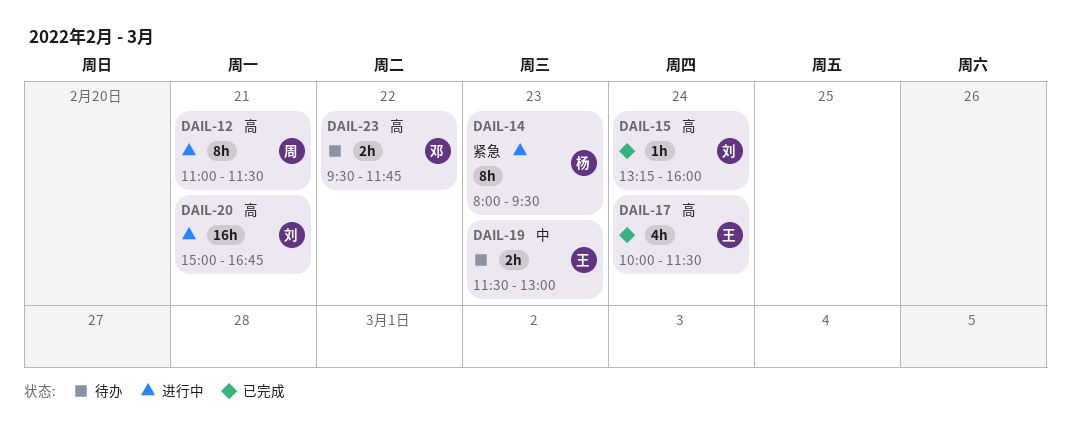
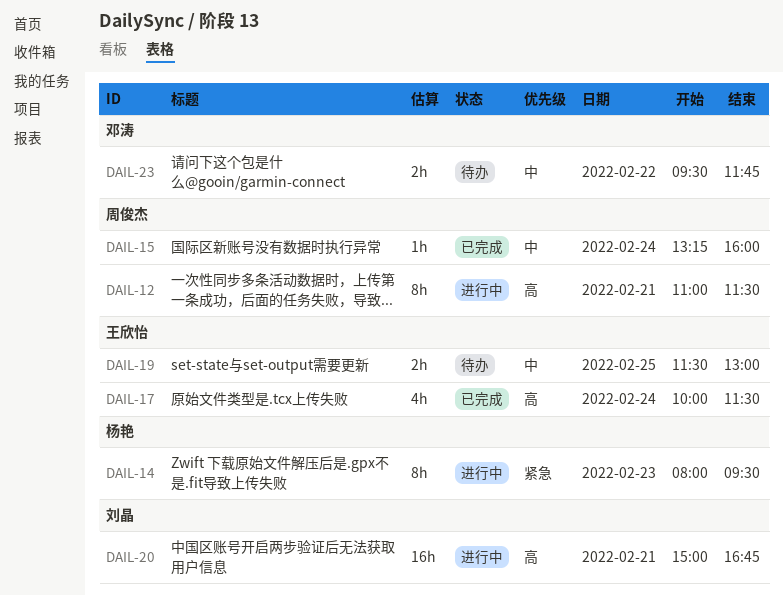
DAIL-15, owner: 刘晶 -> 周俊杰
DAIL-15, priority: 高 -> 中
DAIL-19, day: Feb 23 -> Feb 25
DAIL-23, priority: 高 -> 中

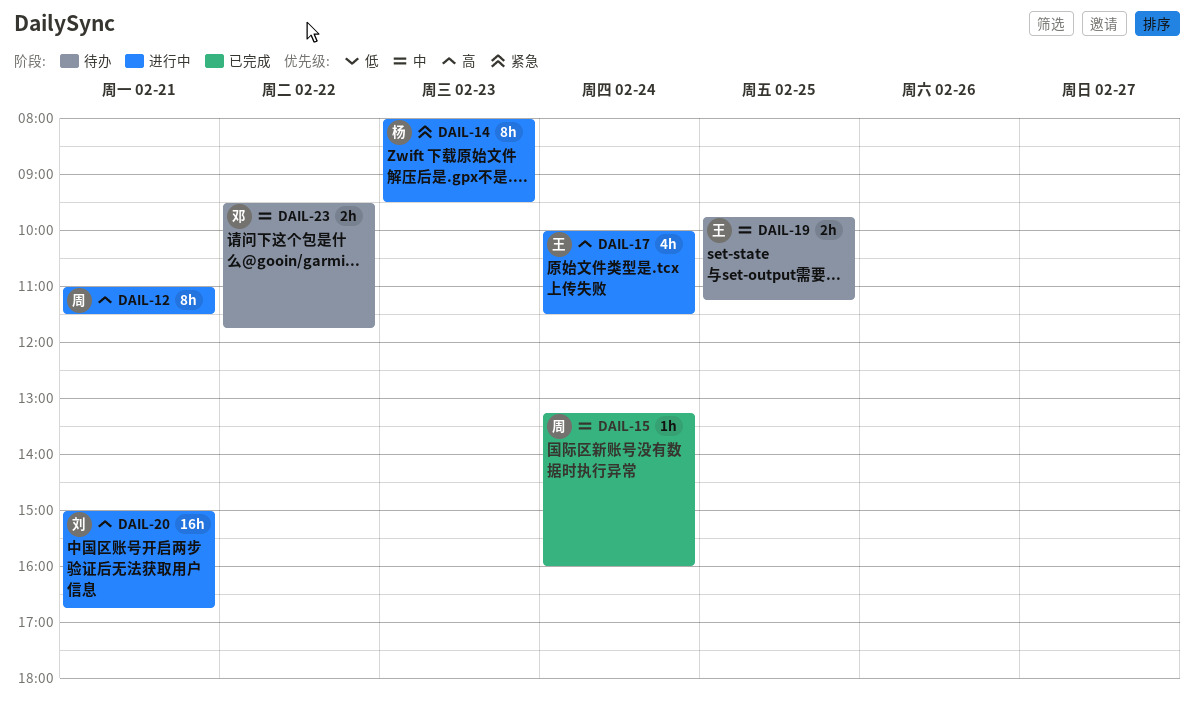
DAIL-17, status: 已完成 -> 进行中
DAIL-19, begins: 11:30 -> 09:45
DAIL-19, ends: 13:00 -> 11:15

